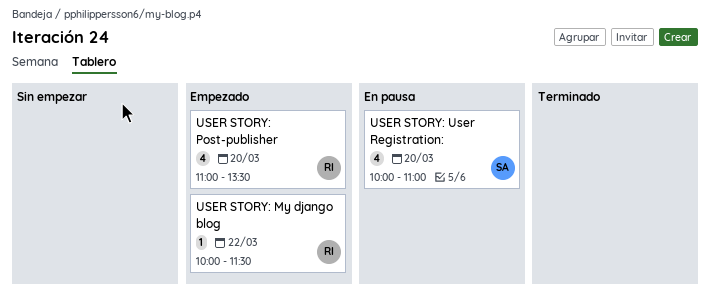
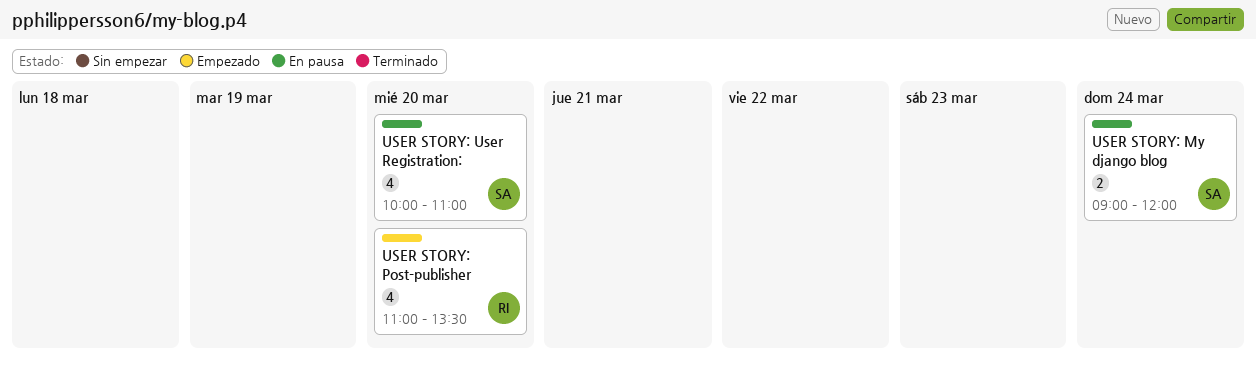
USER STORY: My django blog, status: Empezado -> En pausa
USER STORY: My django blog, owner: RI -> SA
USER STORY: My django blog, estimate: 1 -> 2
USER STORY: My django blog, day: Mar 22 -> Mar 24
USER STORY: My django blog, begins: 10:00 -> 09:00
USER STORY: My django blog, ends: 11:30 -> 12:00

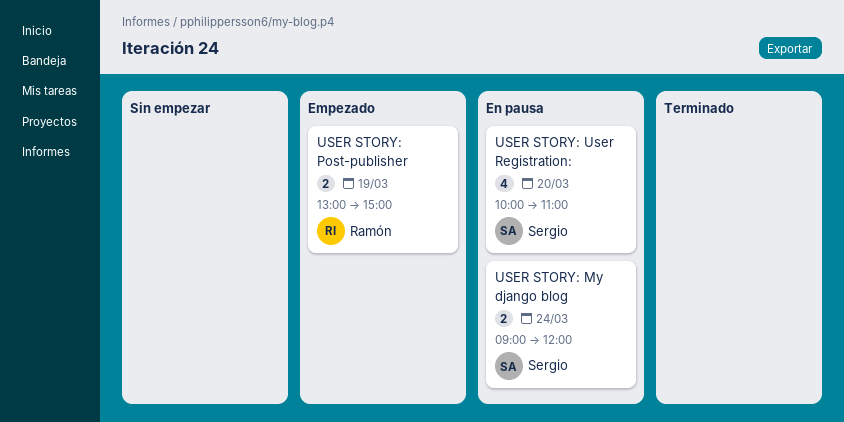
USER STORY: Post-publisher, estimate: 4 -> 2
USER STORY: Post-publisher, day: Mar 20 -> Mar 19
USER STORY: Post-publisher, begins: 11:00 -> 13:00
USER STORY: Post-publisher, ends: 13:30 -> 15:00

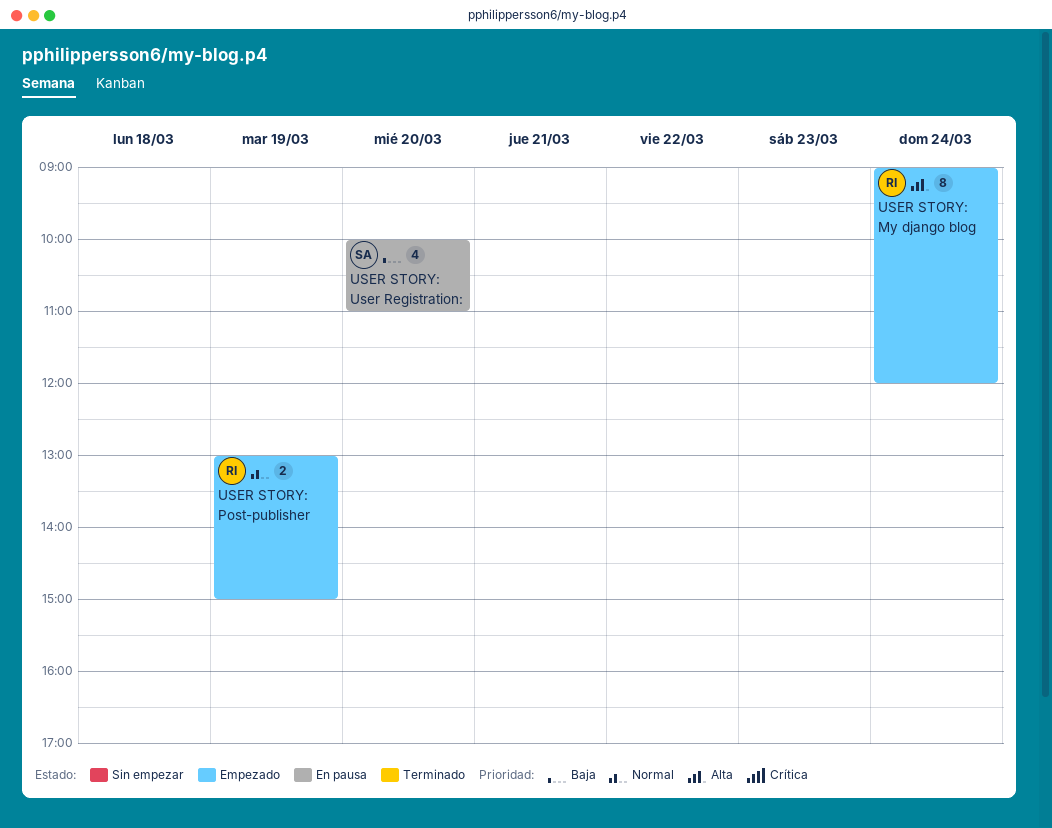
USER STORY: My django blog, status: En pausa -> Empezado
USER STORY: My django blog, owner: Sergio -> Ramón
USER STORY: My django blog, estimate: 2 -> 8

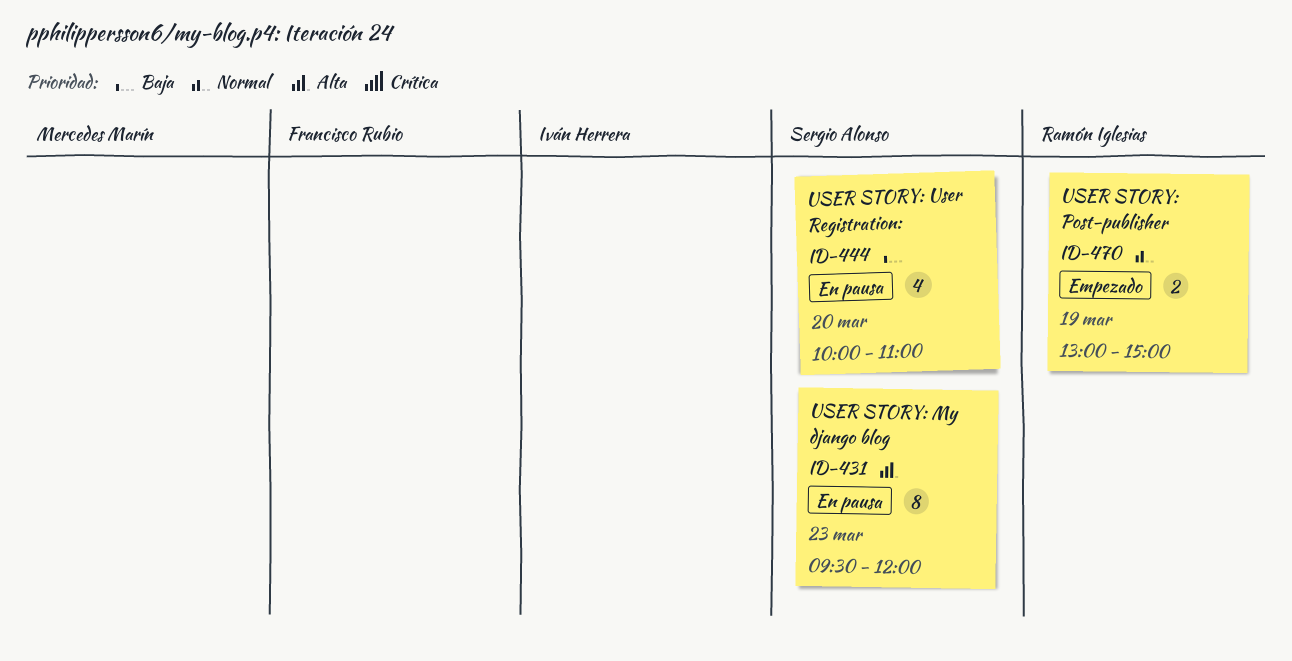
USER STORY: My django blog, status: Empezado -> En pausa
USER STORY: My django blog, owner: Ramón Iglesias -> Sergio Alonso
USER STORY: My django blog, day: Mar 24 -> Mar 23
USER STORY: My django blog, begins: 09:00 -> 09:30

